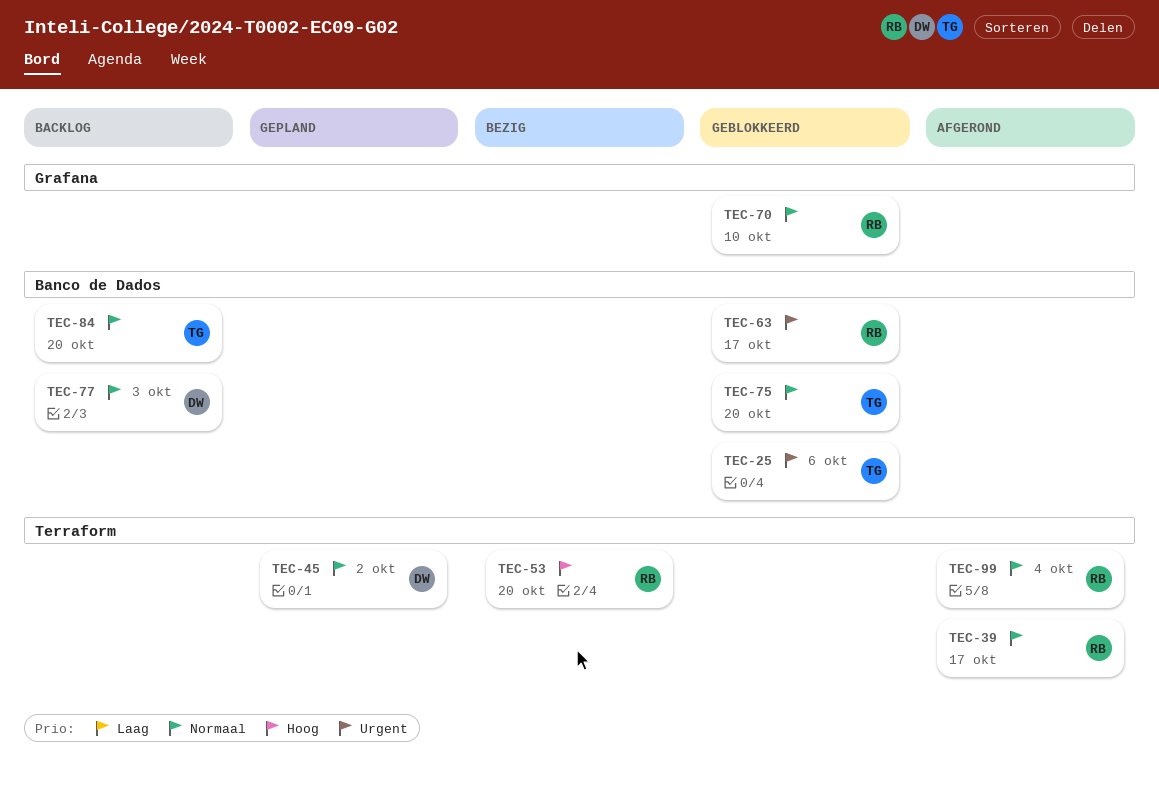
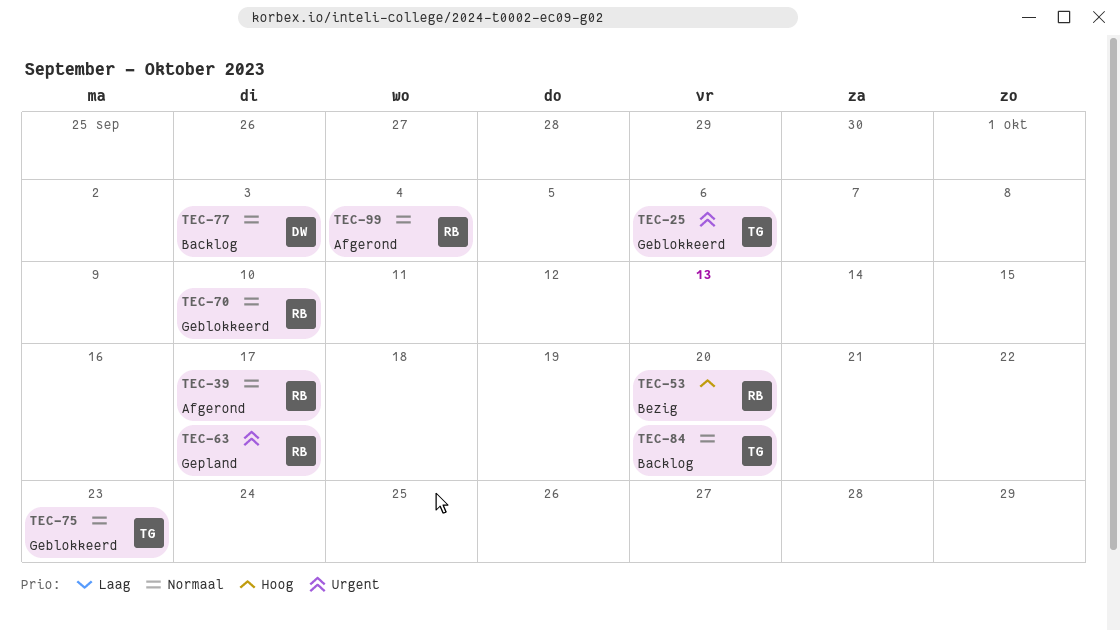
TEC-45: present -> none
TEC-63, status: Geblokkeerd -> Gepland
TEC-75, due: Oct 20 -> Oct 23

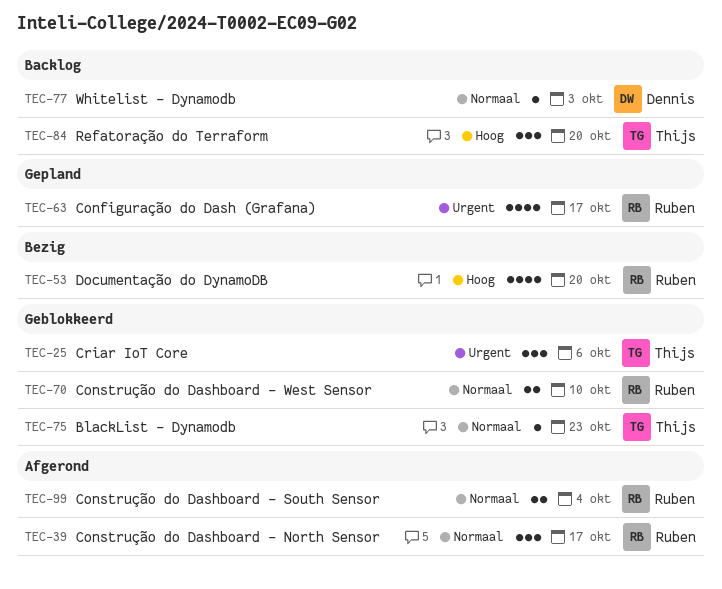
TEC-84, priority: Normaal -> Hoog

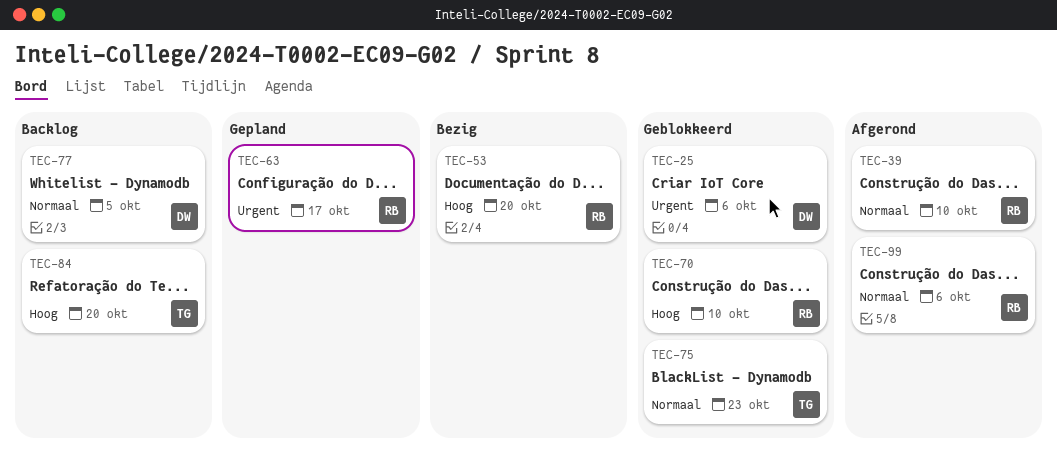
TEC-25, owner: Thijs -> Dennis
TEC-39, due: Oct 17 -> Oct 10
TEC-70, priority: Normaal -> Hoog
TEC-77, due: Oct 3 -> Oct 5
TEC-99, due: Oct 4 -> Oct 6

